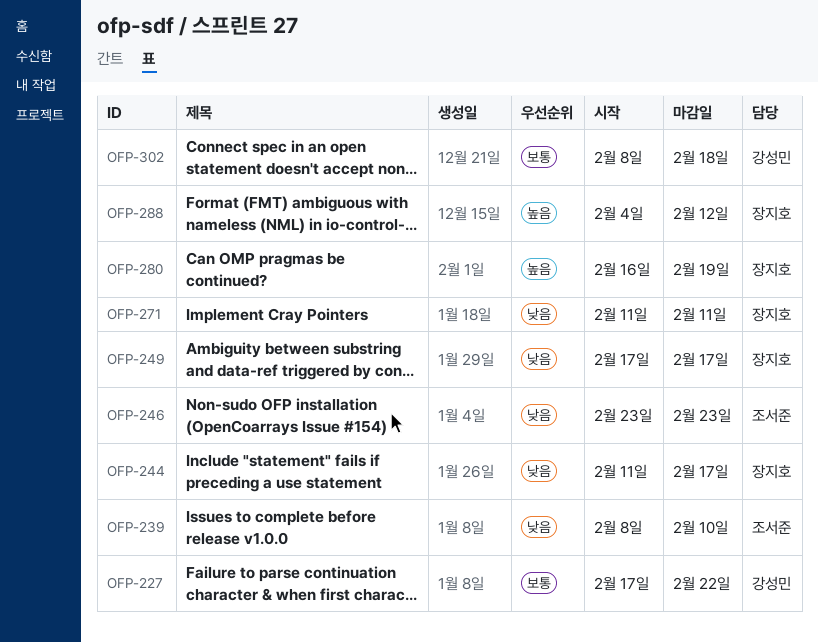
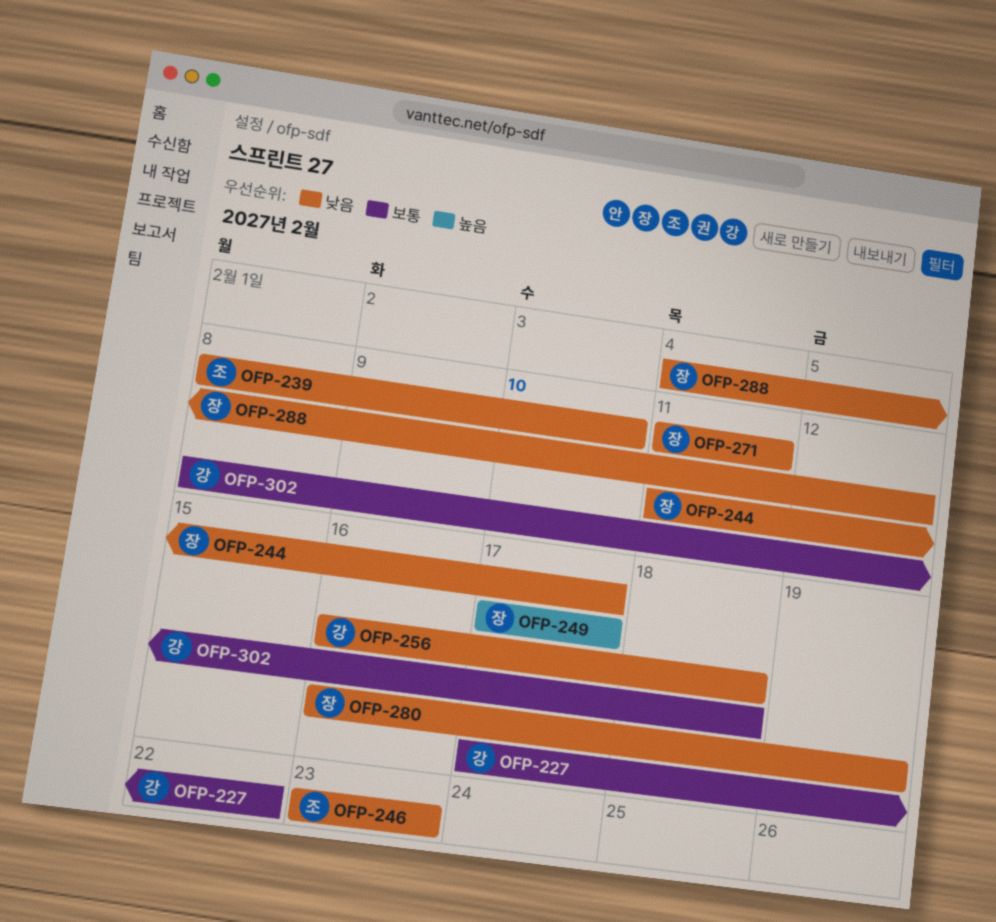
OFP-249, priority: 낮음 -> 높음
OFP-256: none -> present
OFP-280, priority: 높음 -> 낮음
OFP-288, priority: 높음 -> 낮음

